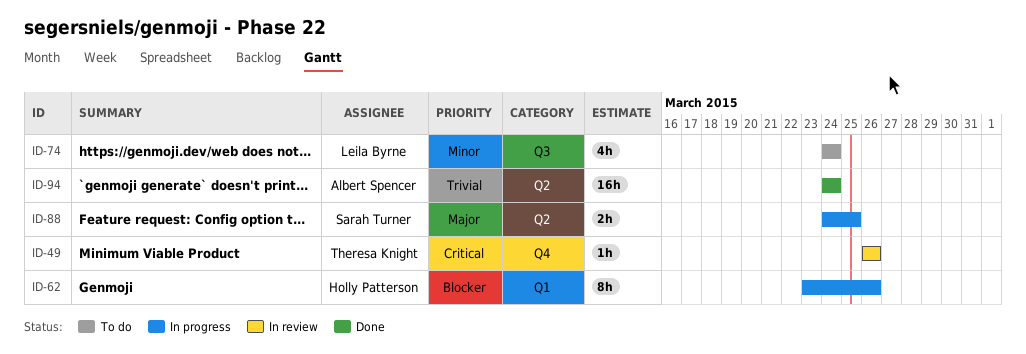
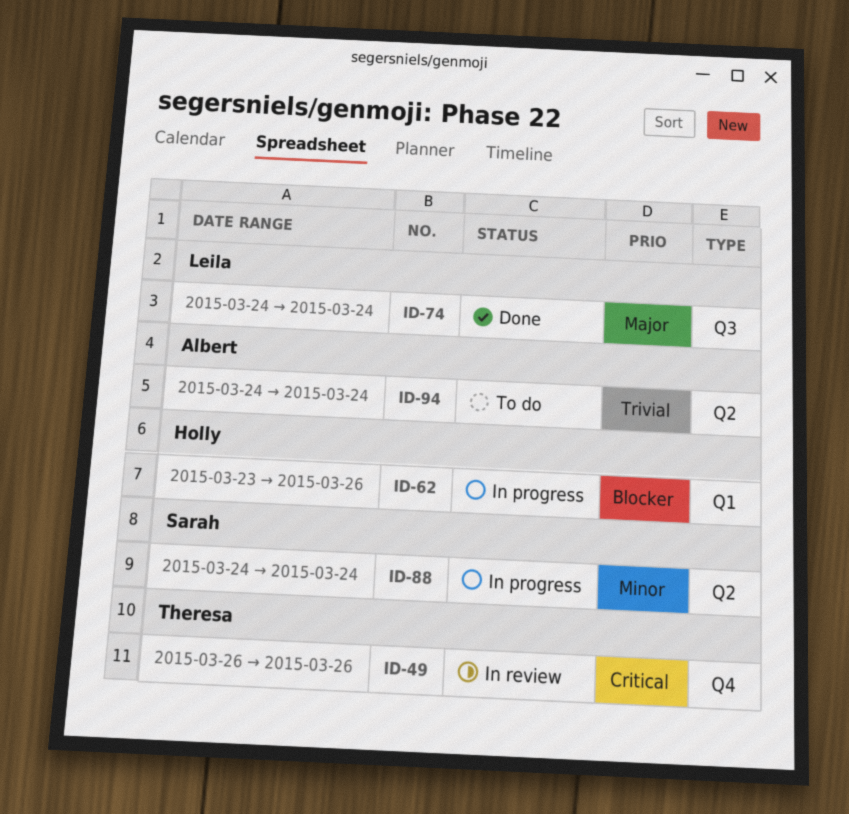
ID-74, status: To do -> Done
ID-74, priority: Minor -> Major
ID-88, priority: Major -> Minor
ID-88, due: Mar 25 -> Mar 24
ID-94, status: Done -> To do

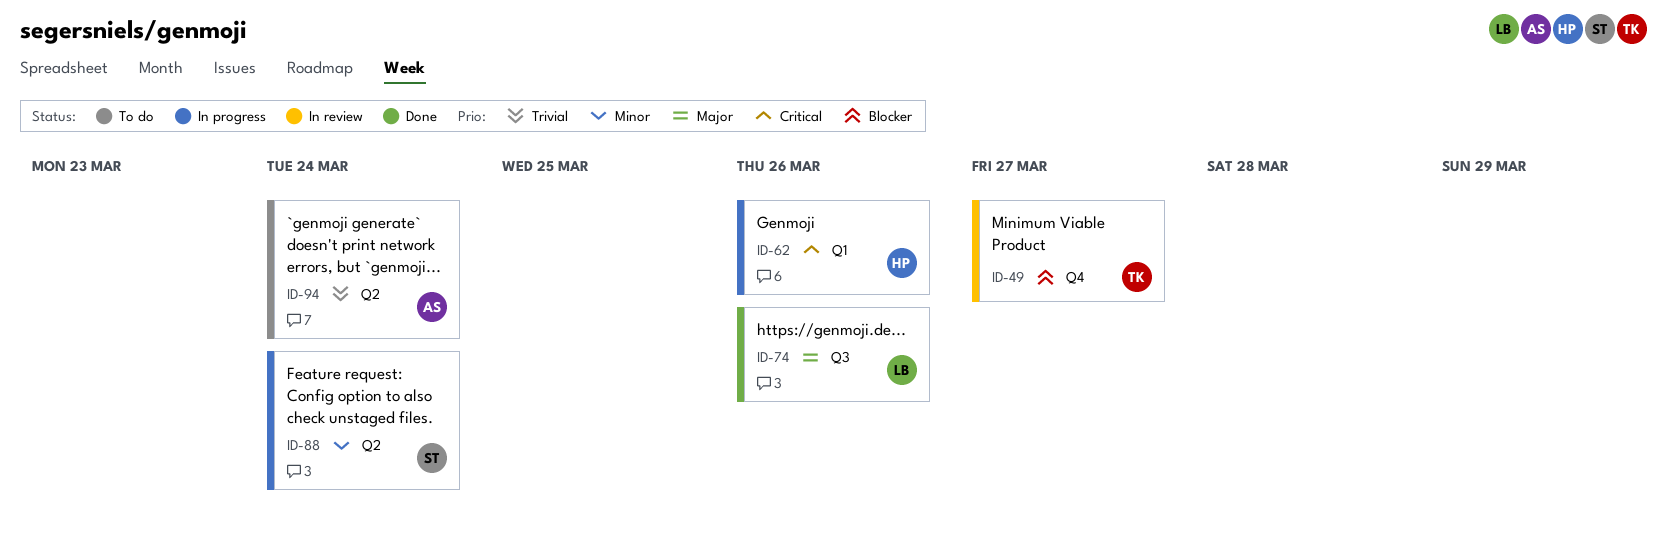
ID-49, priority: Critical -> Blocker
ID-49, due: Mar 26 -> Mar 27
ID-62, priority: Blocker -> Critical
ID-74, due: Mar 24 -> Mar 26

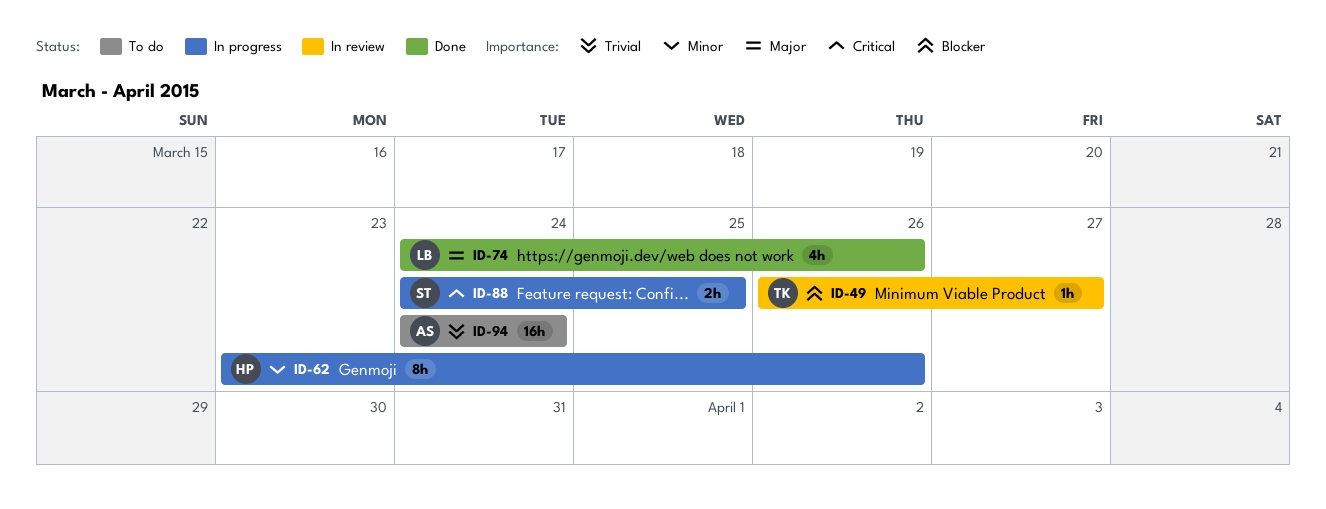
ID-62, priority: Critical -> Minor
ID-88, priority: Minor -> Critical
ID-88, due: Mar 24 -> Mar 25

